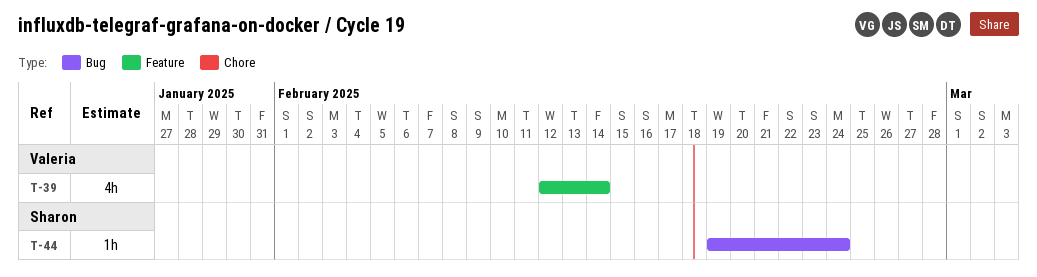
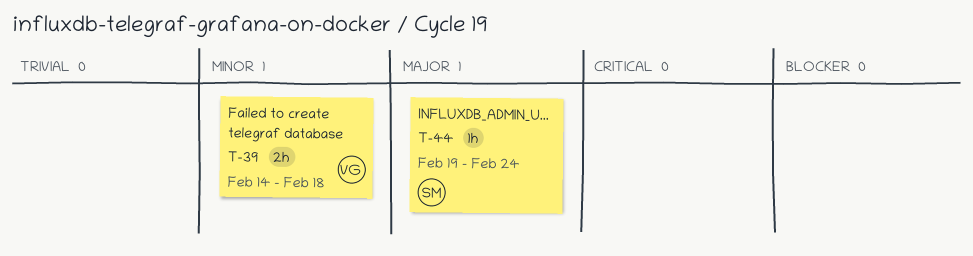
T-39, estimate: 4h -> 2h
T-39, start: Feb 12 -> Feb 14
T-39, due: Feb 14 -> Feb 18

